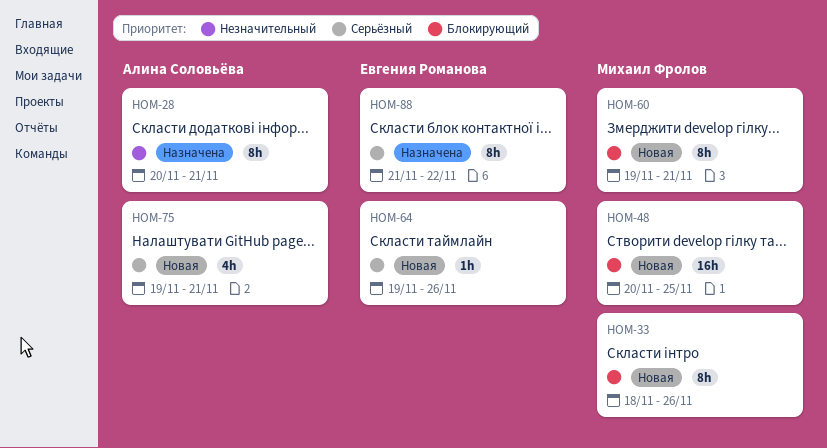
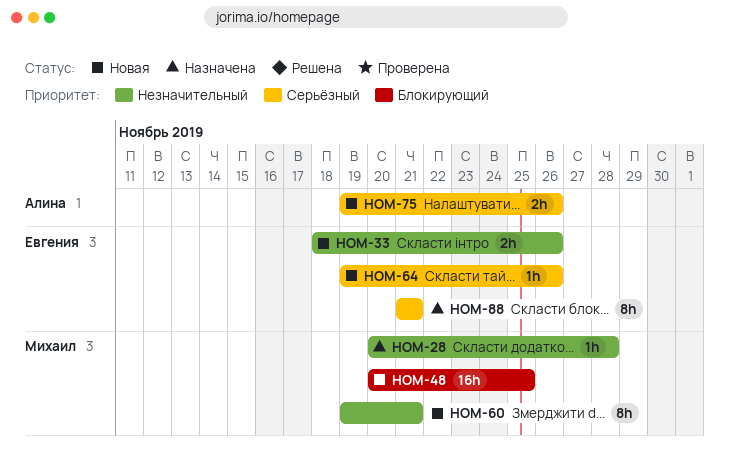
HOM-28, owner: Алина Соловьёва -> Михаил Фролов
HOM-28, estimate: 8h -> 1h
HOM-28, due: Nov 21 -> Nov 28
HOM-33, owner: Михаил Фролов -> Евгения Романова
HOM-33, priority: Блокирующий -> Незначительный
HOM-33, estimate: 8h -> 2h
HOM-60, priority: Блокирующий -> Незначительный
HOM-75, estimate: 4h -> 2h
HOM-75, due: Nov 21 -> Nov 26
HOM-88, due: Nov 22 -> Nov 21

